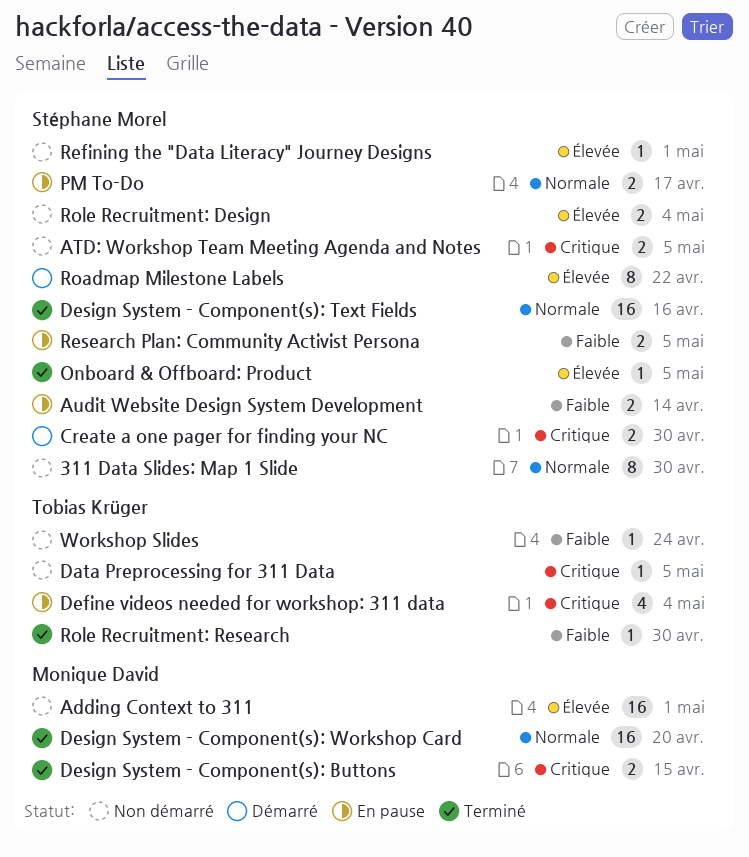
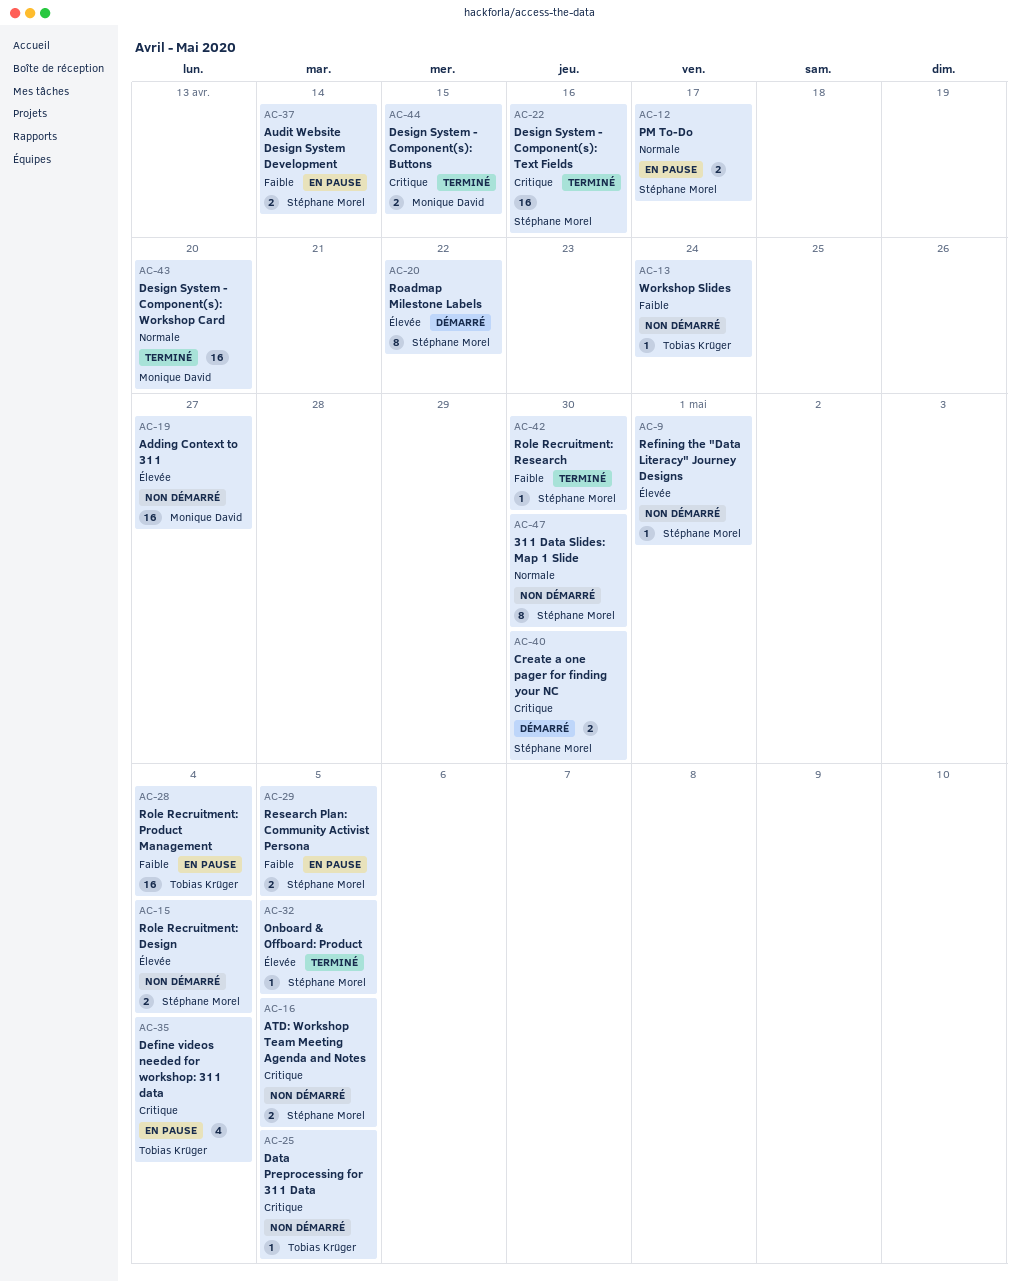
Adding Context to 311, due: May 1 -> Apr 27
Design System - Component(s): Text Fields, priority: Normale -> Critique
Role Recruitment: Product Management: none -> present
Role Recruitment: Research, owner: Tobias Krüger -> Stéphane Morel

